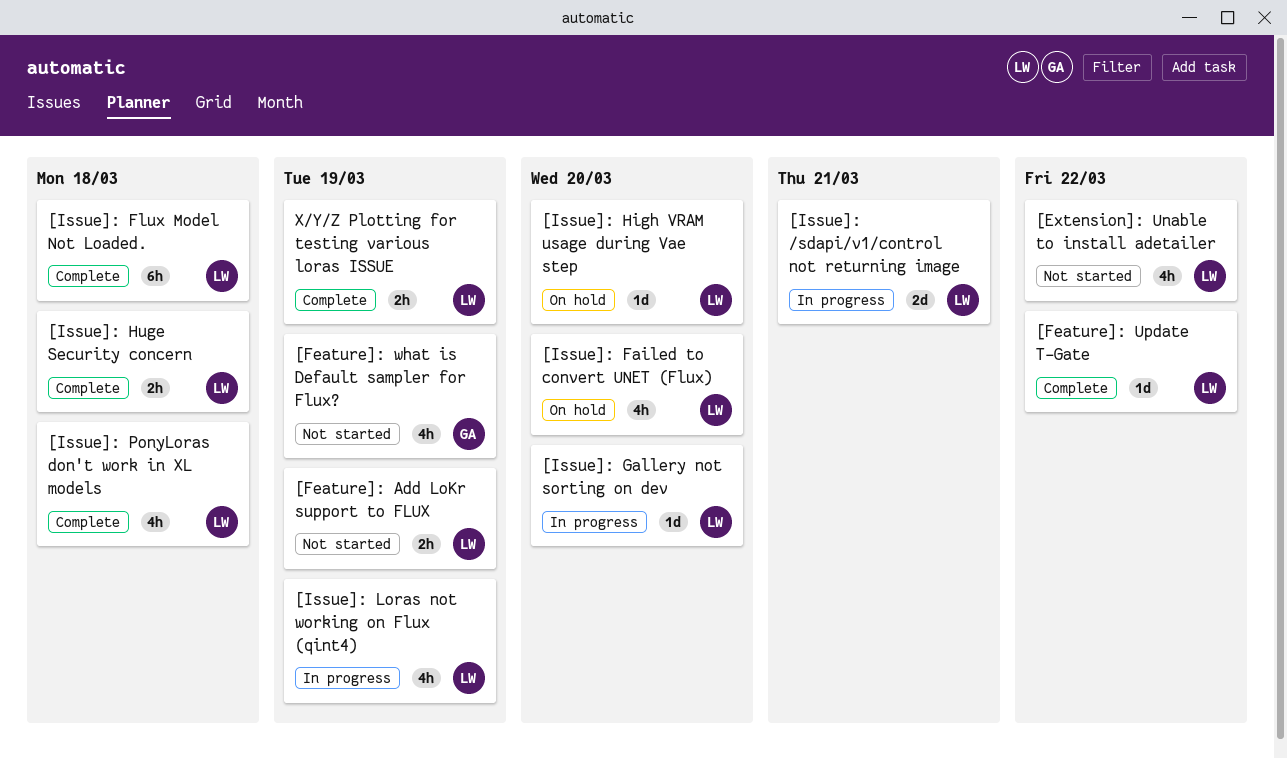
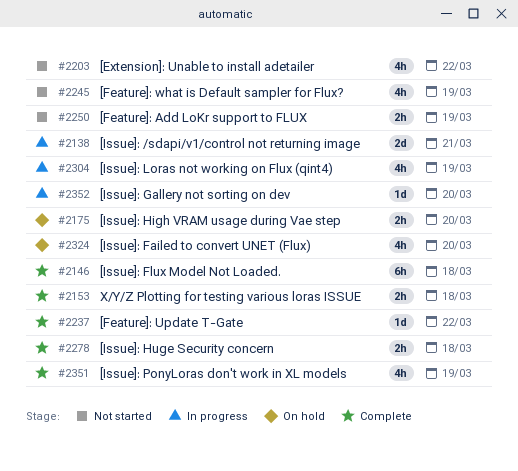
[Issue]: High VRAM usage during Vae step, estimate: 1d -> 2h
[Issue]: PonyLoras don't work in XL models, due: Mar 18 -> Mar 19
X/Y/Z Plotting for testing various loras ISSUE, due: Mar 19 -> Mar 18

